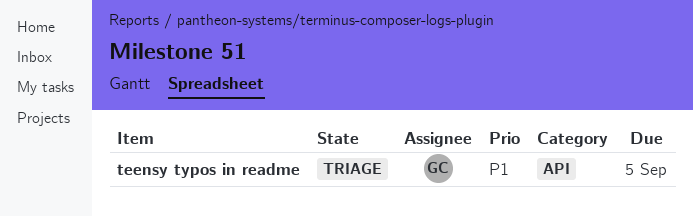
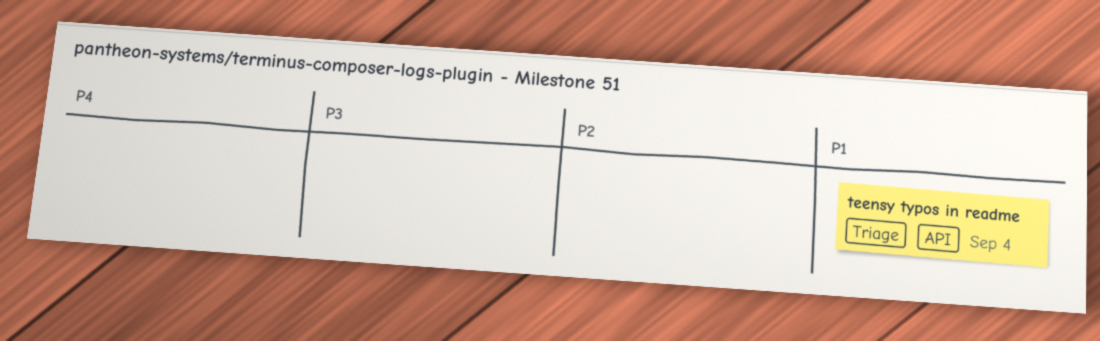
teensy typos in readme, due: Sep 5 -> Sep 4

